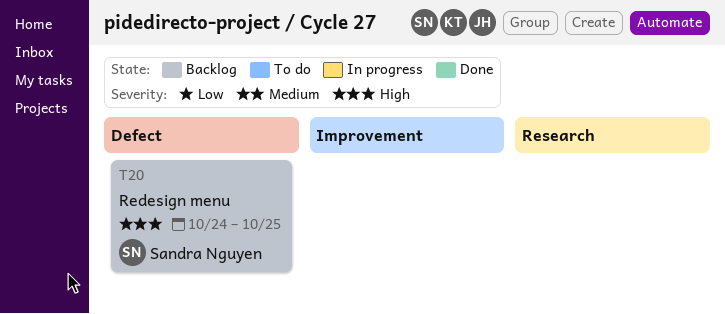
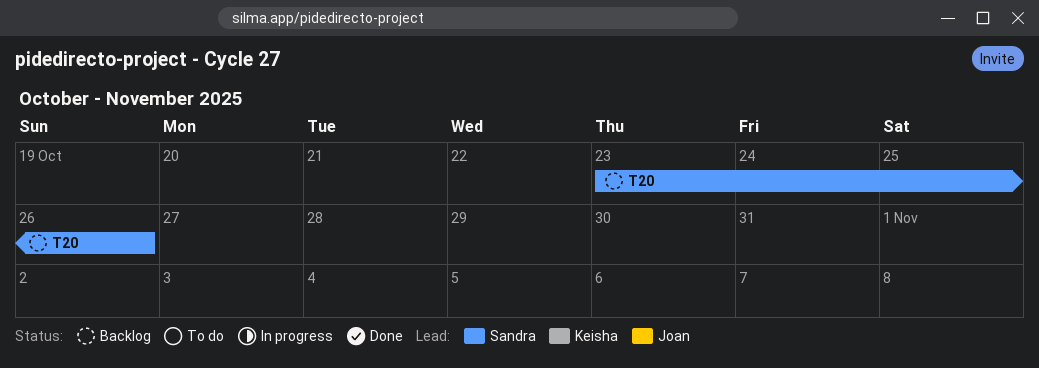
T20, start: Oct 24 -> Oct 23
T20, due: Oct 25 -> Oct 26

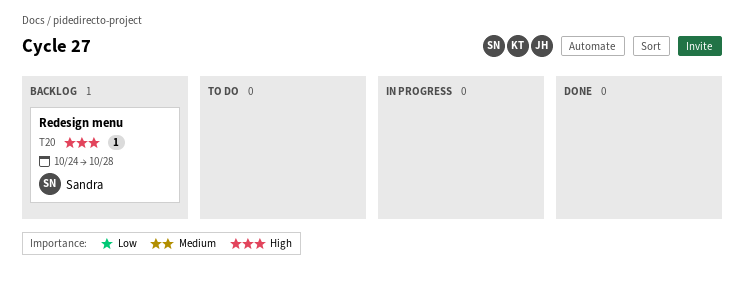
T20, start: Oct 23 -> Oct 24
T20, due: Oct 26 -> Oct 28

